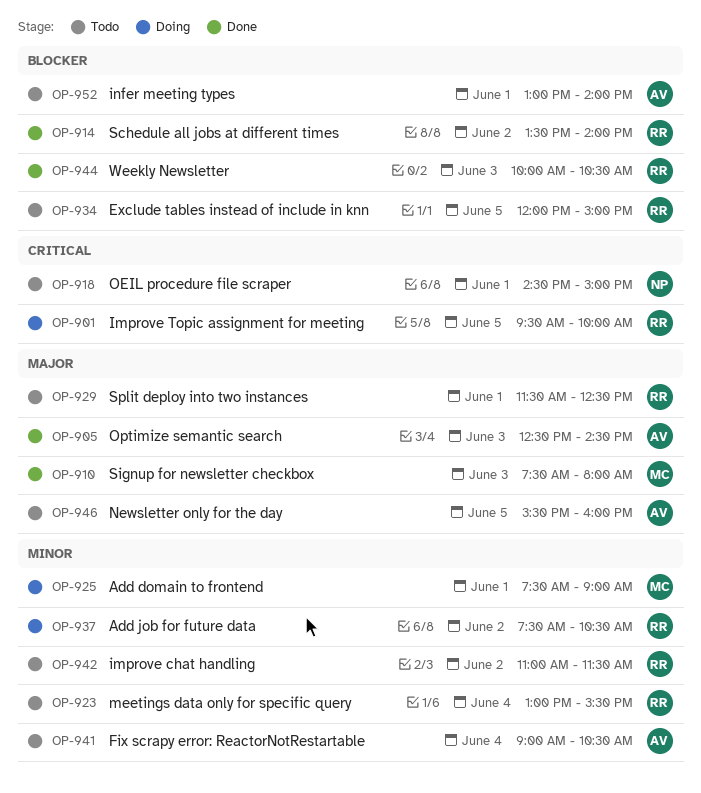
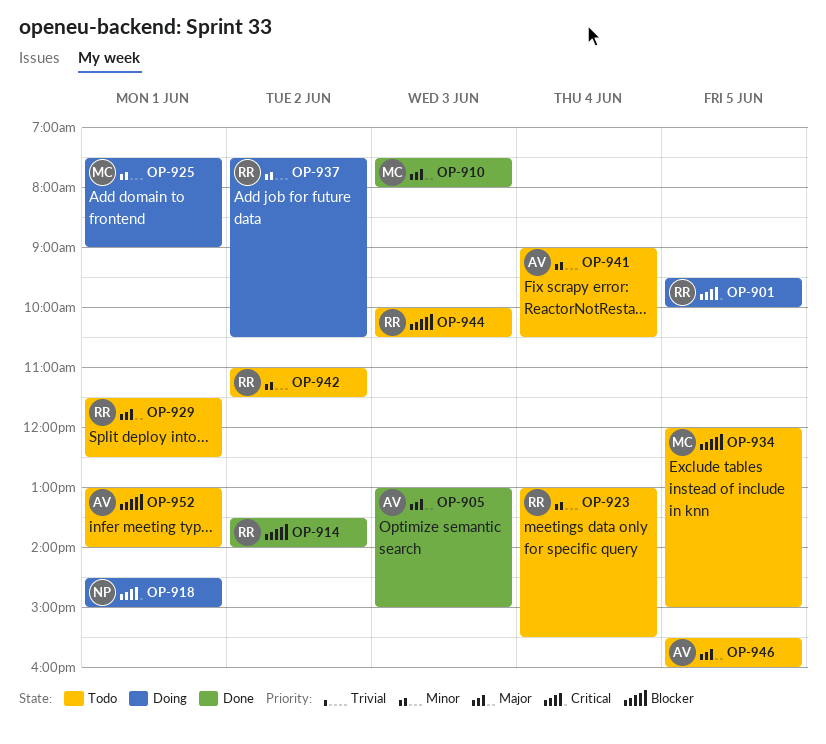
OP-905, begins: 12:30 -> 13:00
OP-905, ends: 14:30 -> 15:00
OP-918, status: Todo -> Doing
OP-934, owner: RR -> MC
OP-944, status: Done -> Todo

